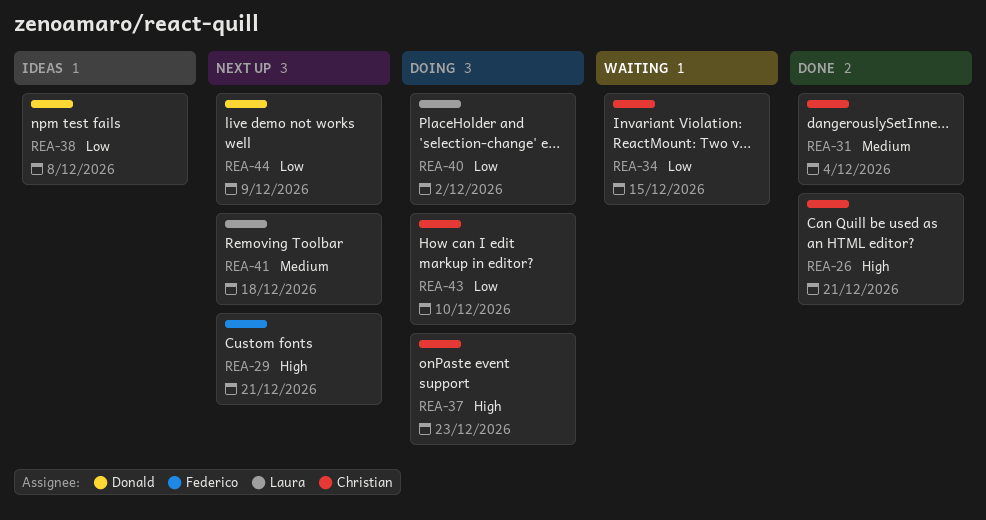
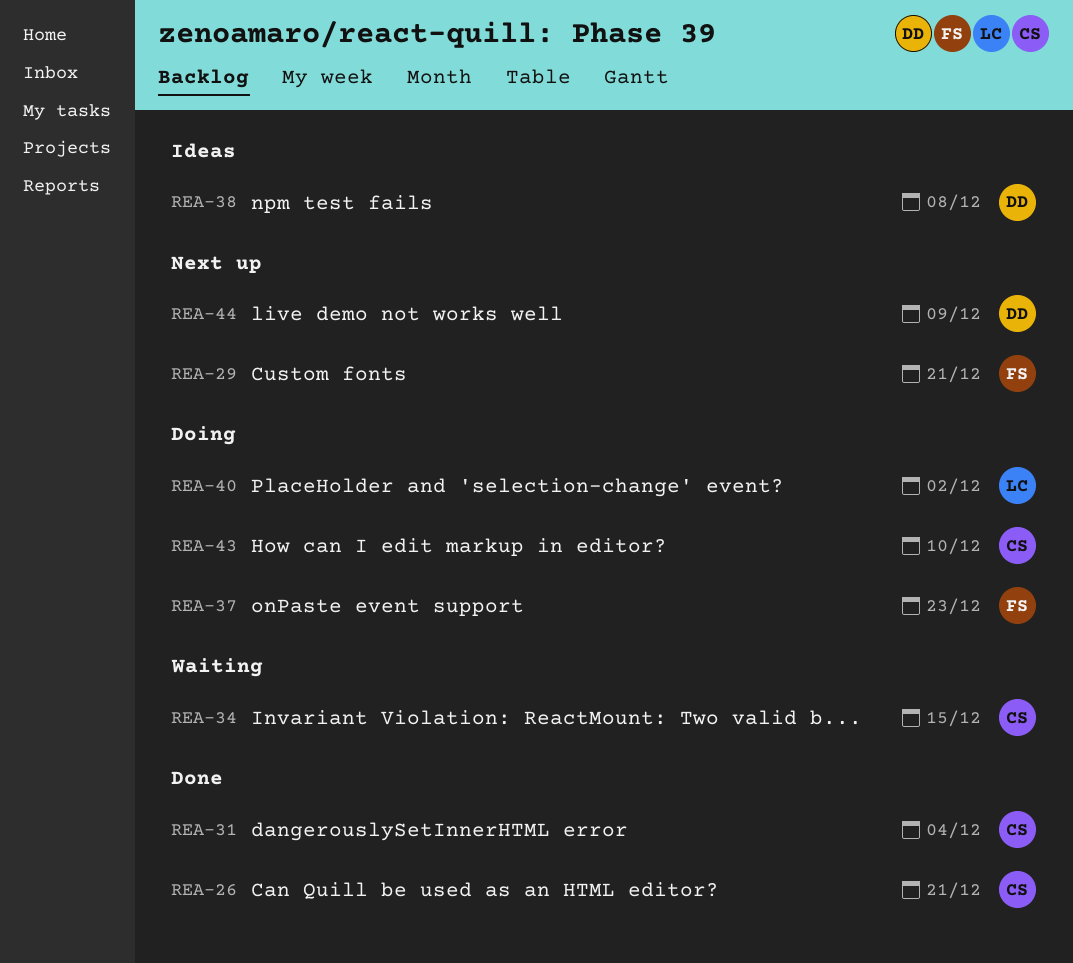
REA-37, owner: Christian -> Federico
REA-41: present -> none

